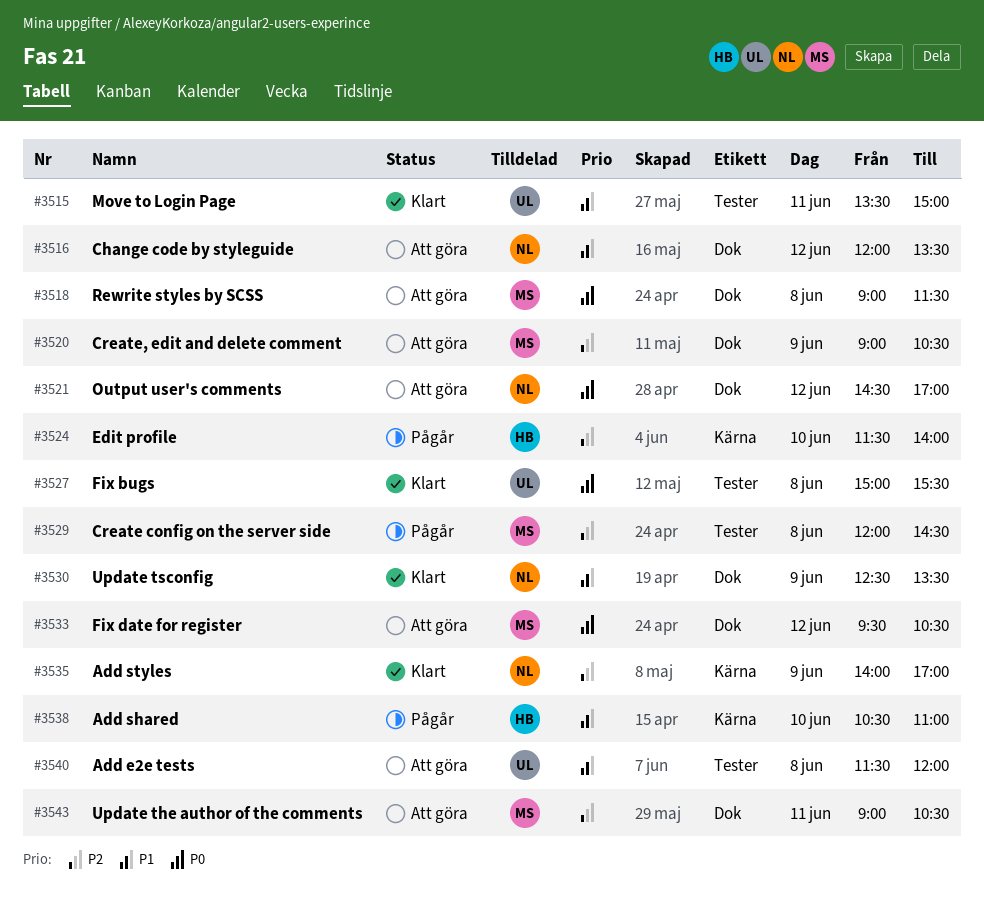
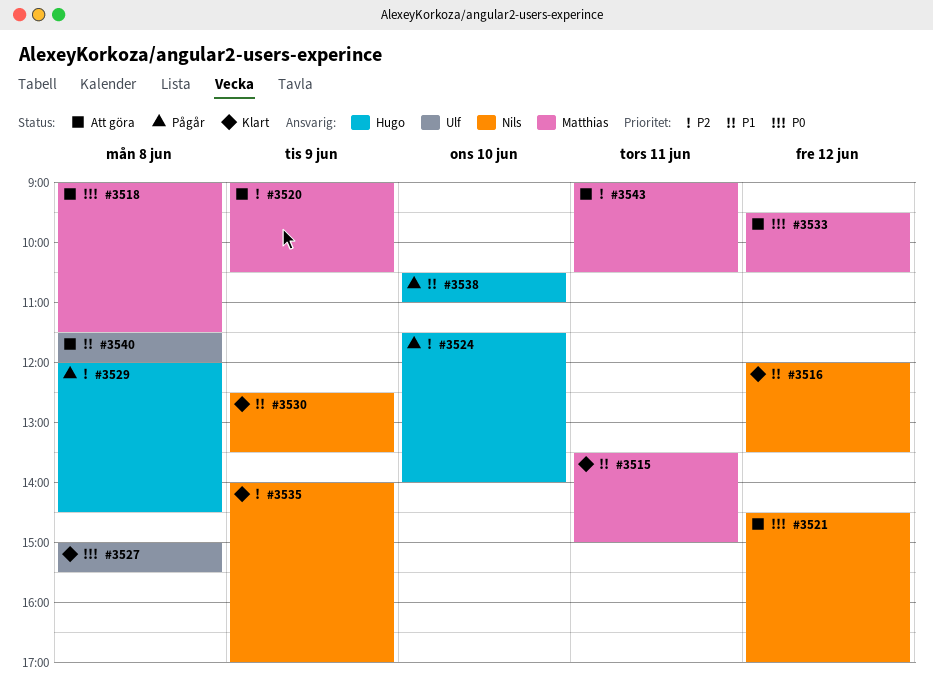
#3515, owner: Ulf -> Matthias
#3516, status: Att göra -> Klart
#3529, owner: Matthias -> Hugo

